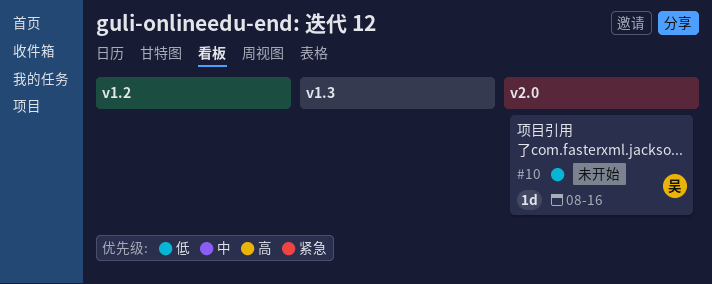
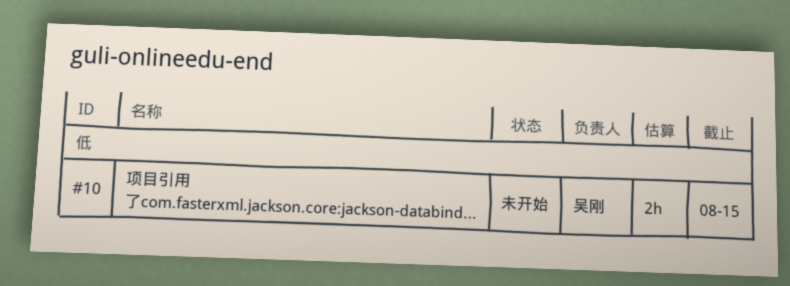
#10, estimate: 1d -> 2h
#10, due: Aug 16 -> Aug 15

